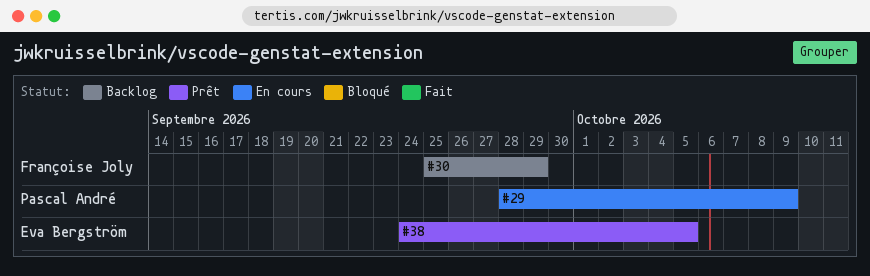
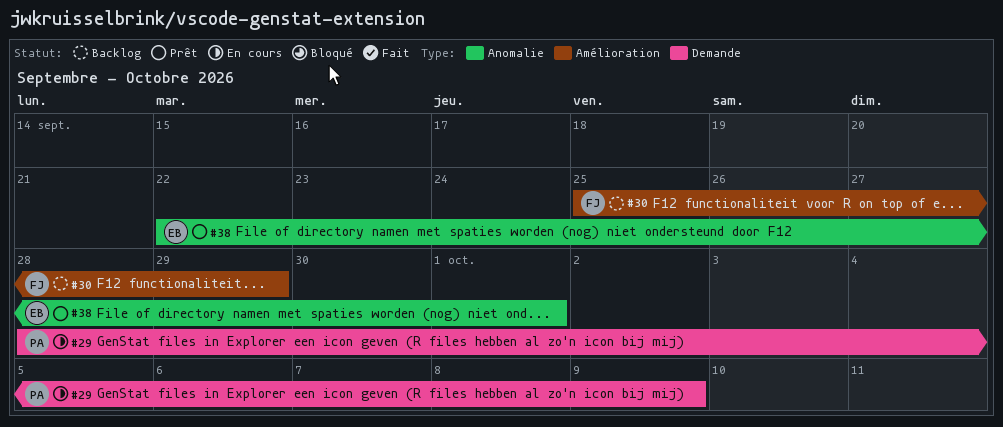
#38, start: Sep 24 -> Sep 22
#38, due: Oct 5 -> Oct 1

